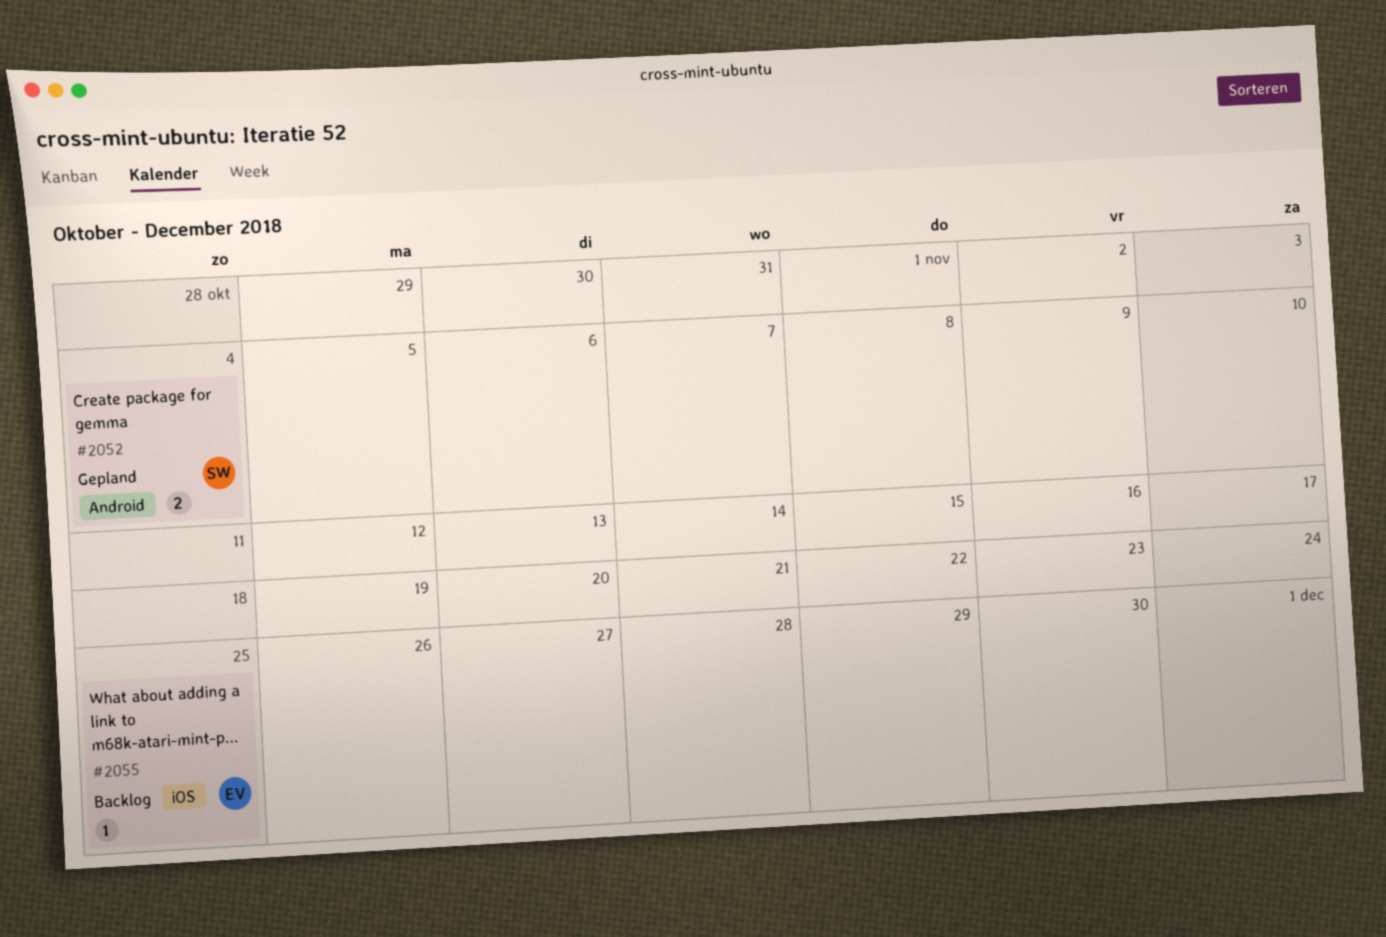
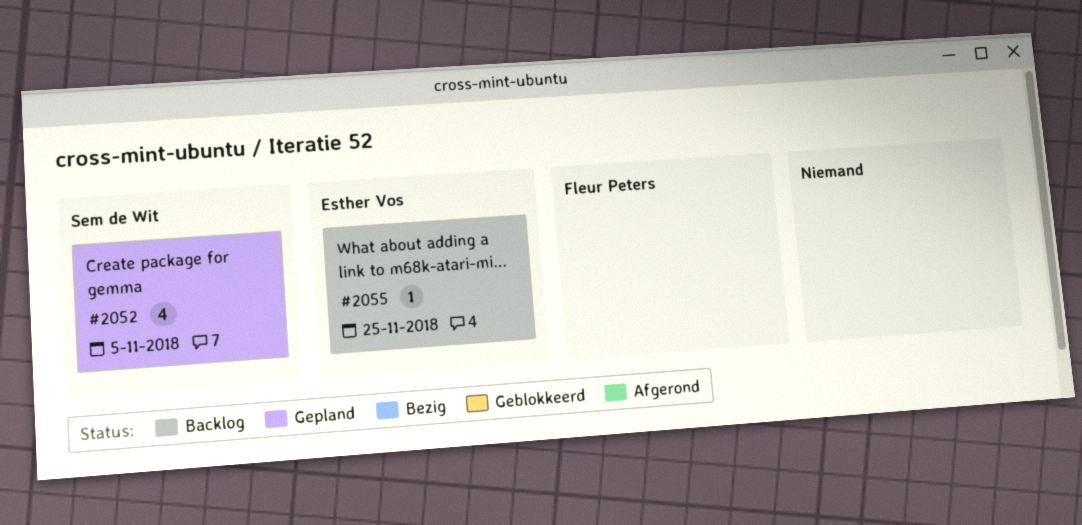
#2052, estimate: 2 -> 4
#2052, due: Nov 4 -> Nov 5

